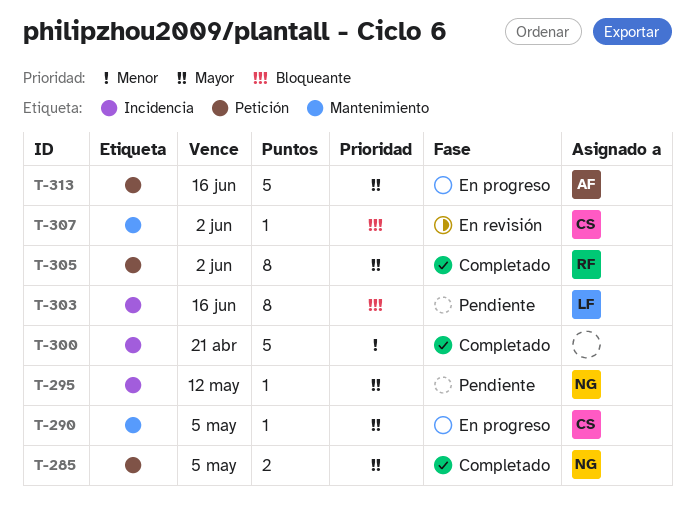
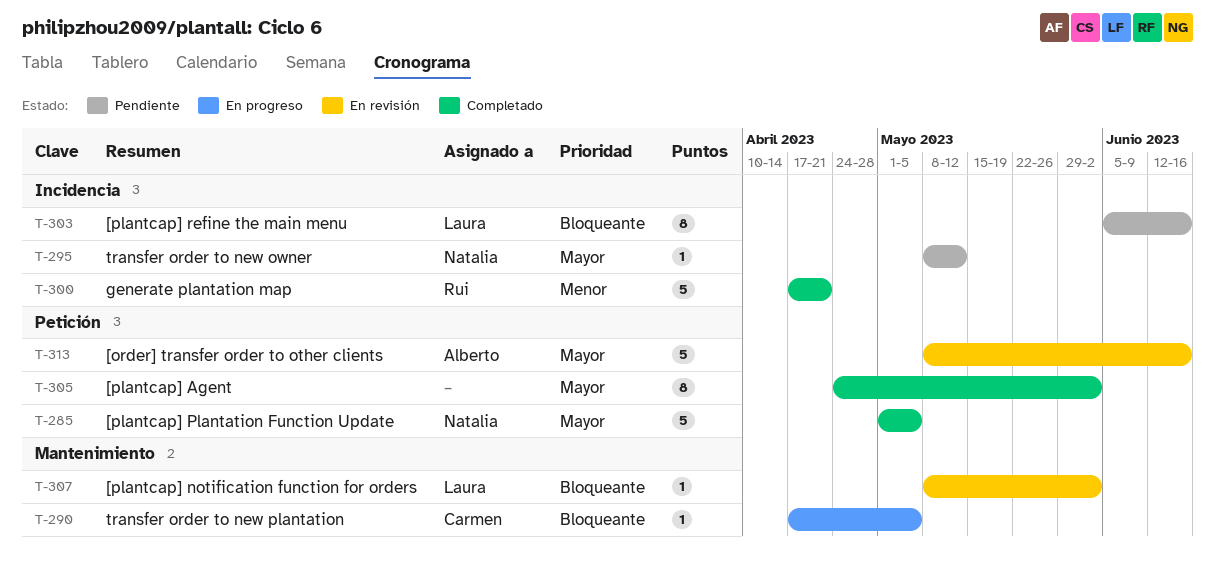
T-285, estimate: 2 -> 5
T-290, priority: Mayor -> Bloqueante
T-300, owner: none -> Rui
T-305, owner: Rui -> none
T-307, owner: Carmen -> Laura
T-313, status: En progreso -> En revisión

